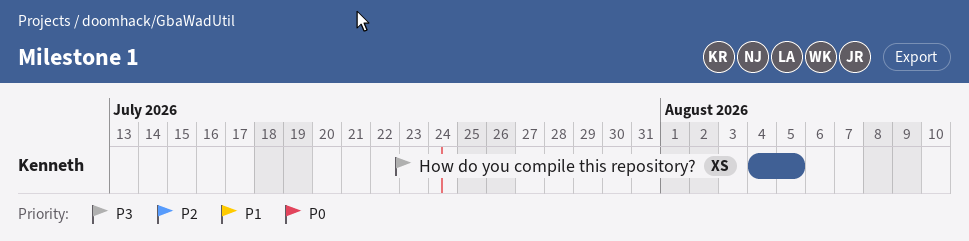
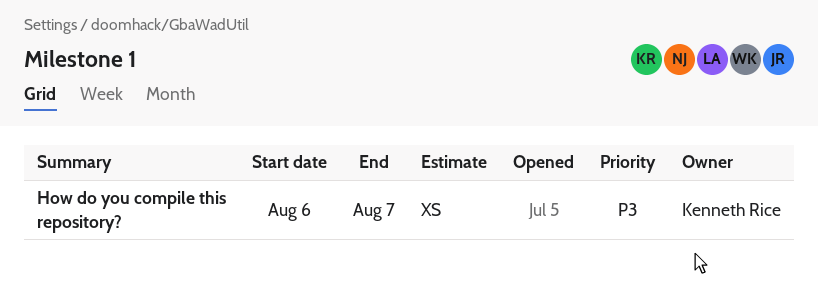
How do you compile this repository?, start: Aug 4 -> Aug 6
How do you compile this repository?, due: Aug 5 -> Aug 7

